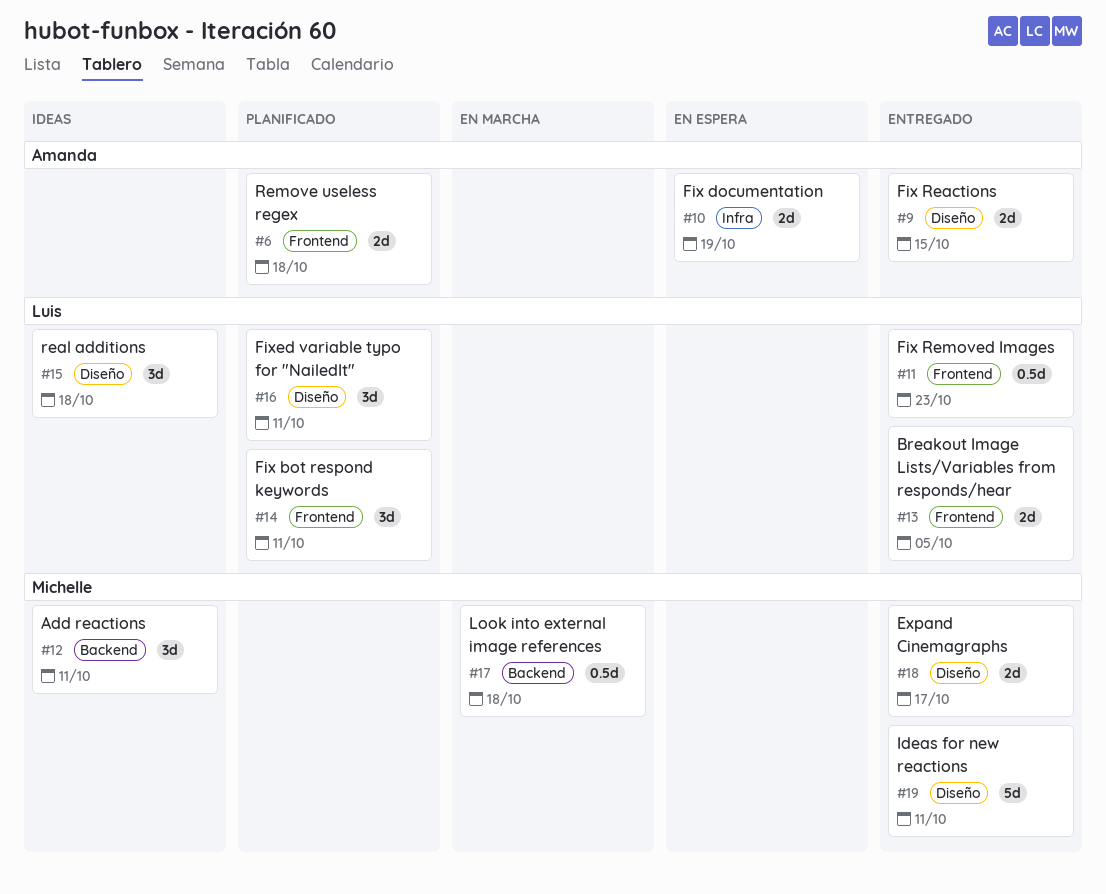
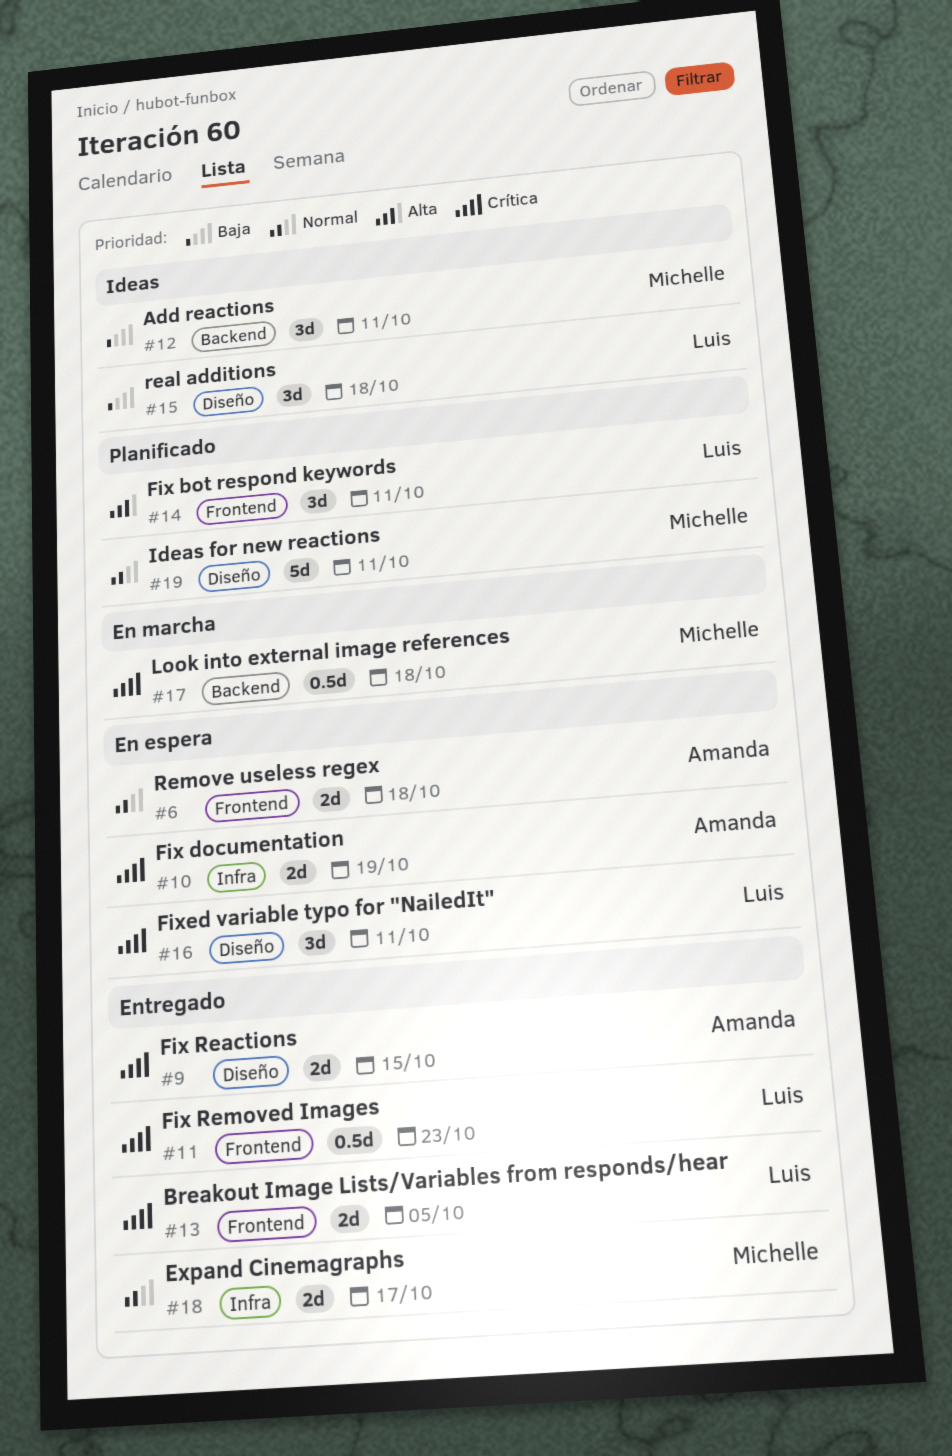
#6, status: Planificado -> En espera
#16, status: Planificado -> En espera
#18, label: Diseño -> Infra
#19, status: Entregado -> Planificado

